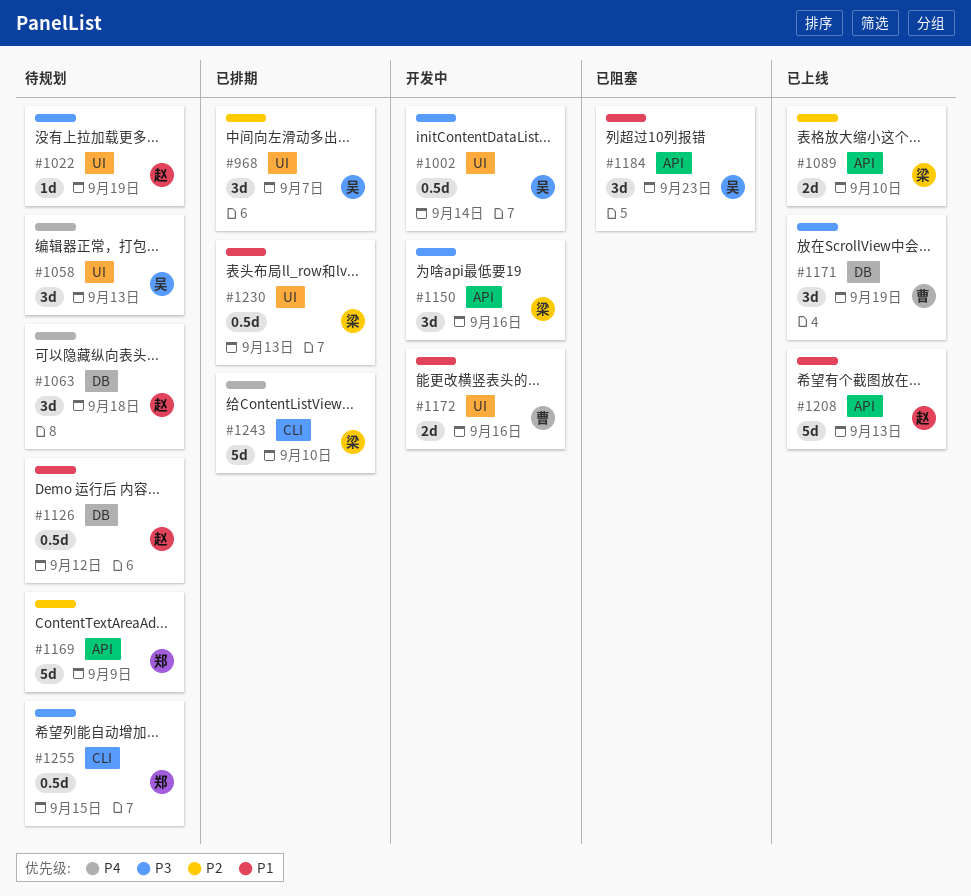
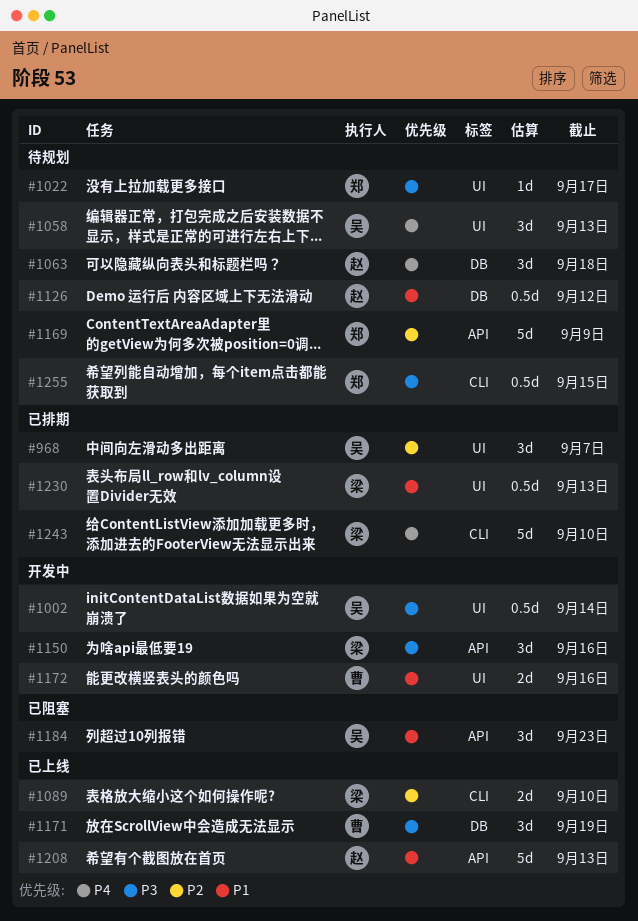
#1022, owner: 赵 -> 郑
#1022, due: Sep 19 -> Sep 17
#1089, label: API -> CLI

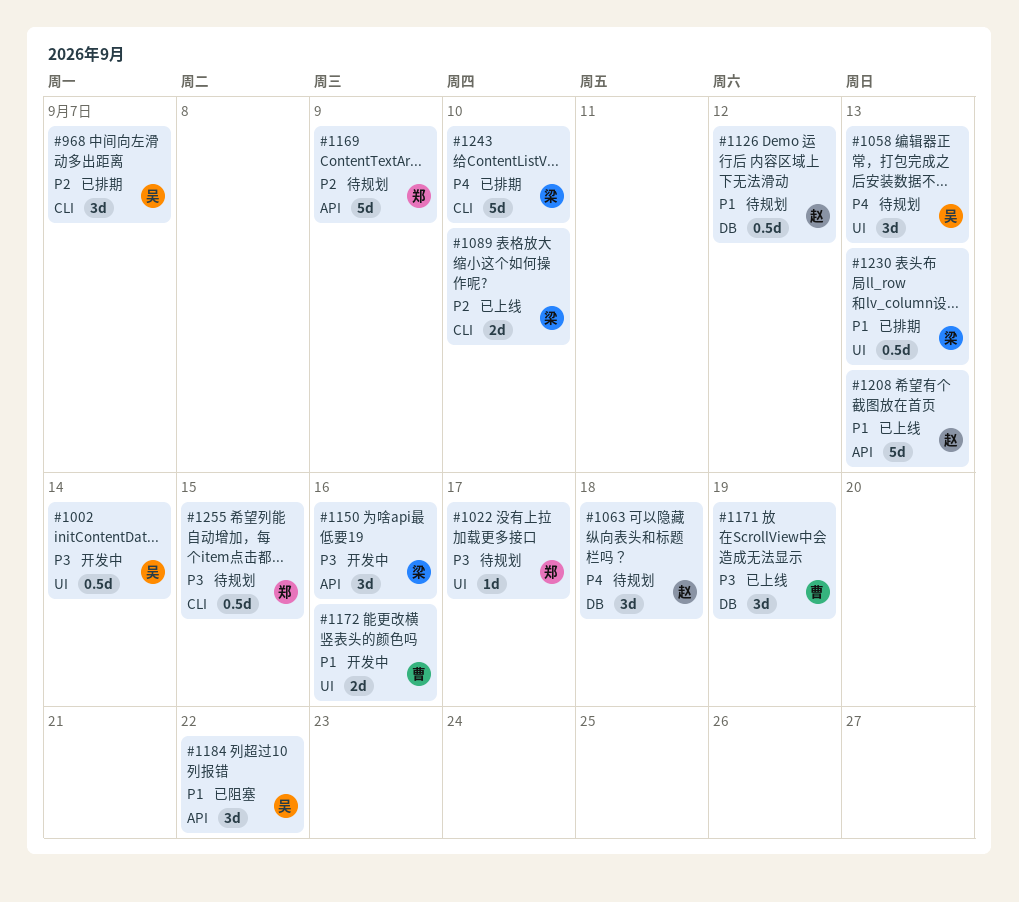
#968, label: UI -> CLI
#1184, due: Sep 23 -> Sep 22

